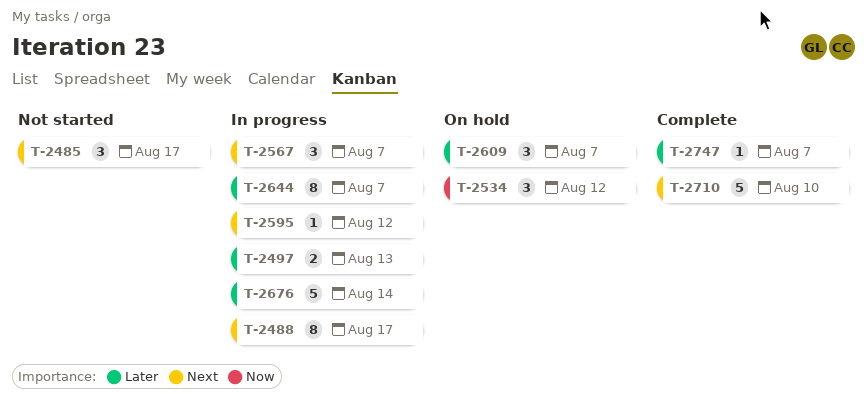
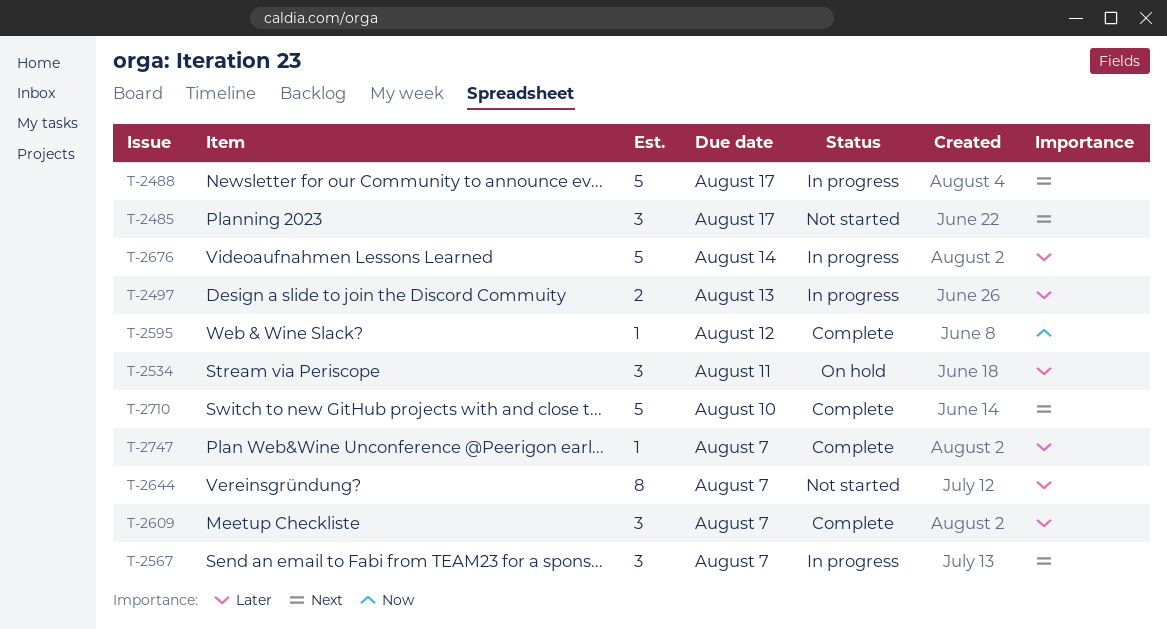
T-2488, estimate: 8 -> 5
T-2534, priority: Now -> Later
T-2534, due: Aug 12 -> Aug 11
T-2595, status: In progress -> Complete
T-2595, priority: Next -> Now
T-2609, status: On hold -> Complete
T-2644, status: In progress -> Not started

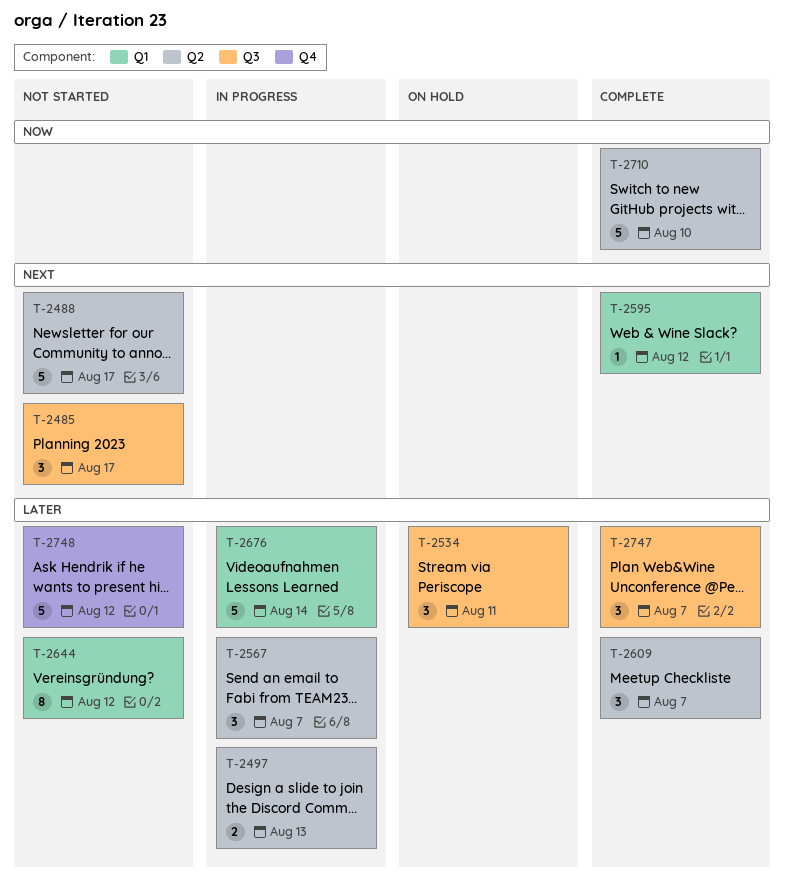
T-2488, status: In progress -> Not started
T-2567, priority: Next -> Later
T-2595, priority: Now -> Next
T-2644, due: Aug 7 -> Aug 12
T-2710, priority: Next -> Now
T-2747, estimate: 1 -> 3
T-2748: none -> present

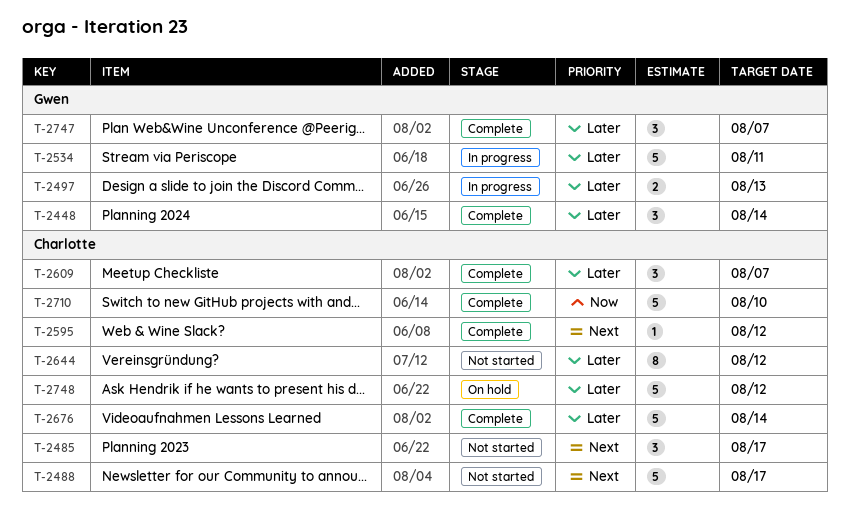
T-2448: none -> present
T-2534, status: On hold -> In progress
T-2534, estimate: 3 -> 5
T-2567: present -> none
T-2676, status: In progress -> Complete
T-2748, status: Not started -> On hold

